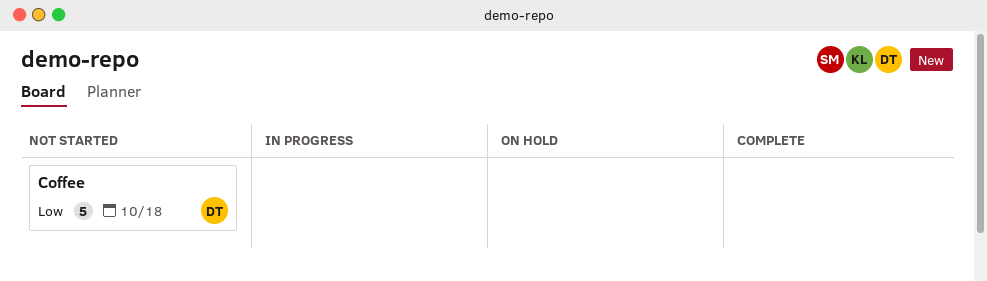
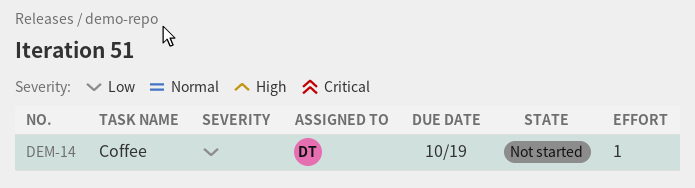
Coffee, estimate: 5 -> 1
Coffee, due: Oct 18 -> Oct 19

